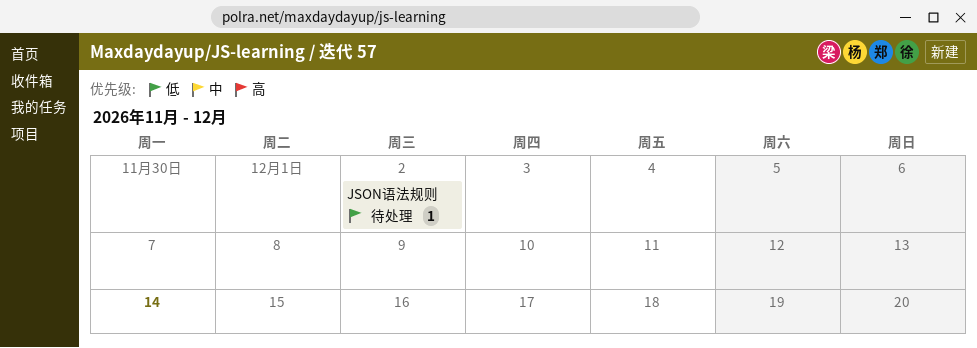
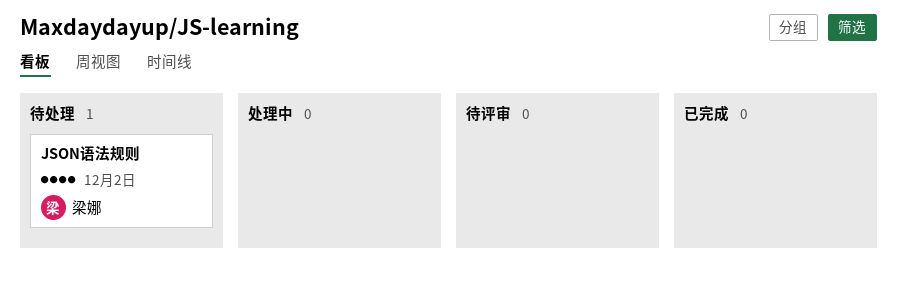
JSON语法规则, estimate: 1 -> 4

